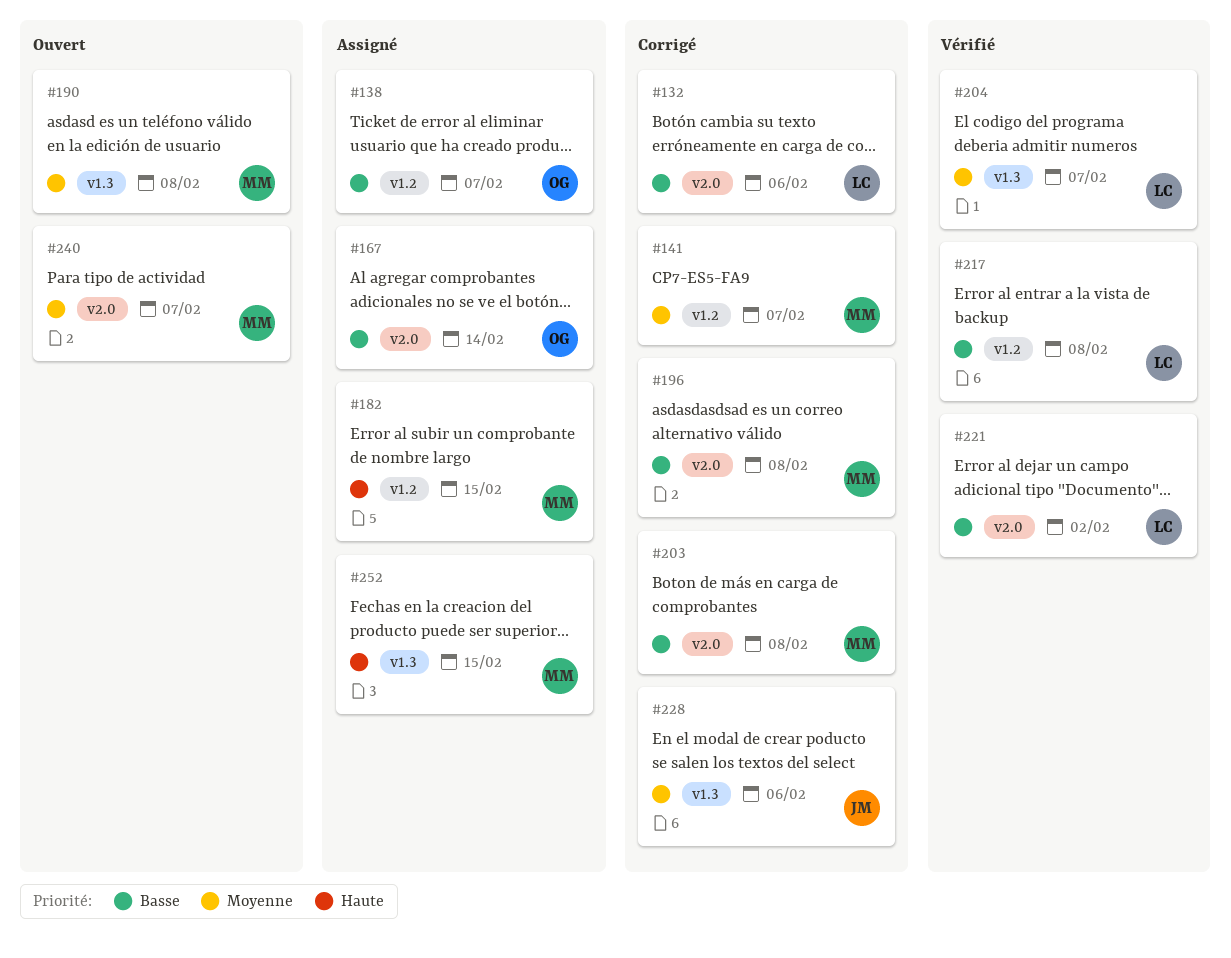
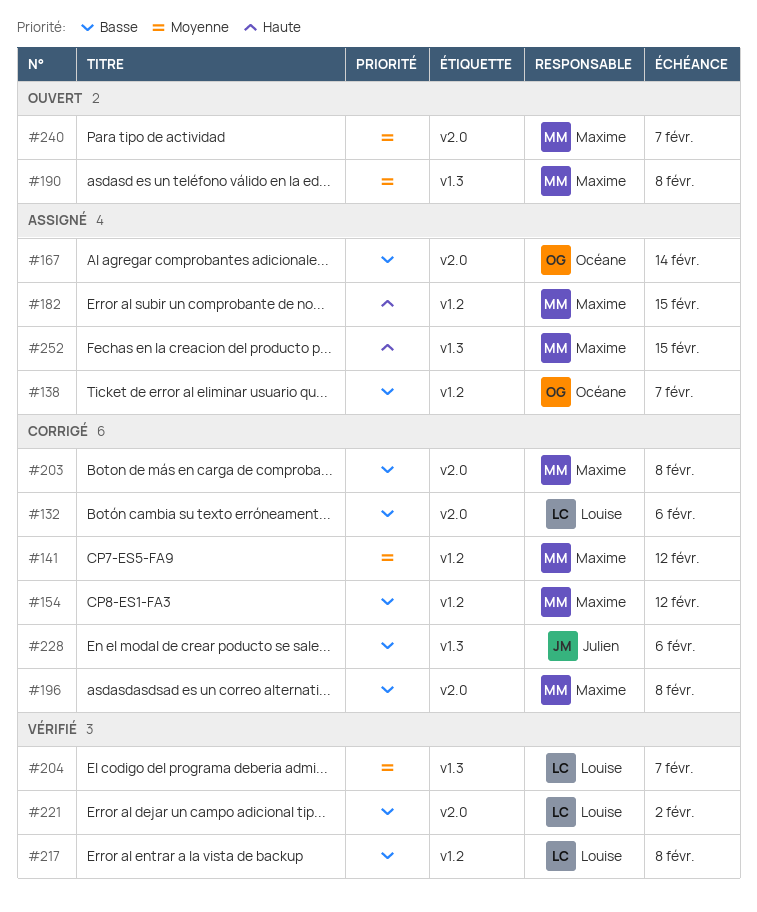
#141, due: Feb 7 -> Feb 12
#154: none -> present
#228, priority: Moyenne -> Basse

